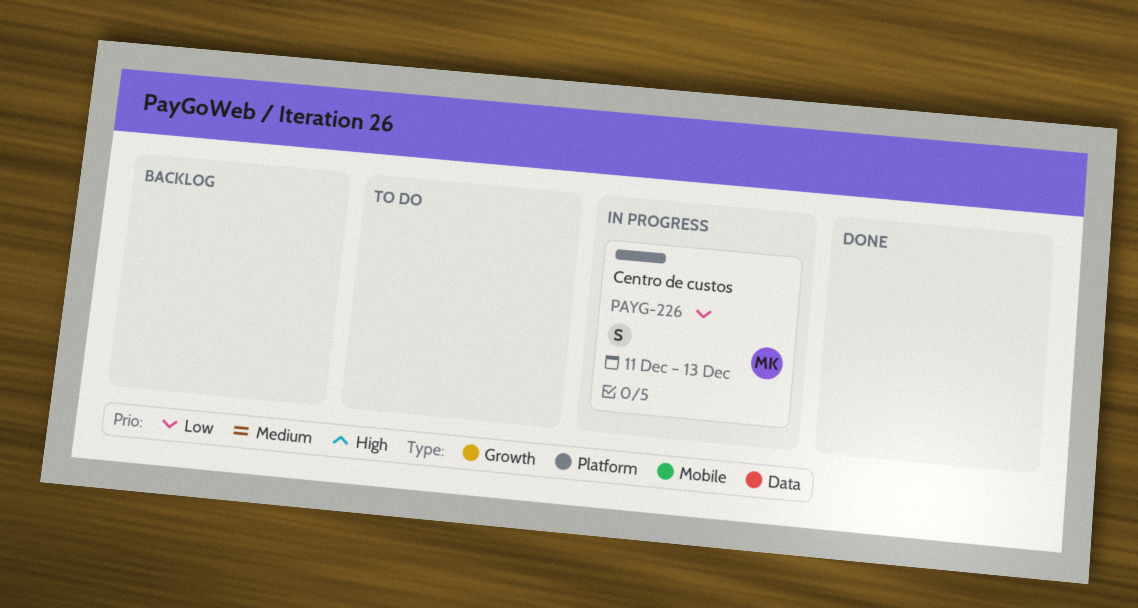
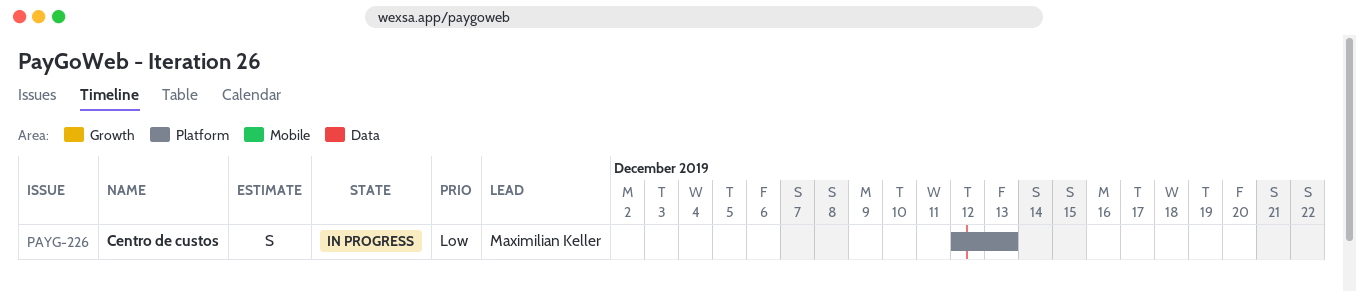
PAYG-226, start: Dec 11 -> Dec 12

